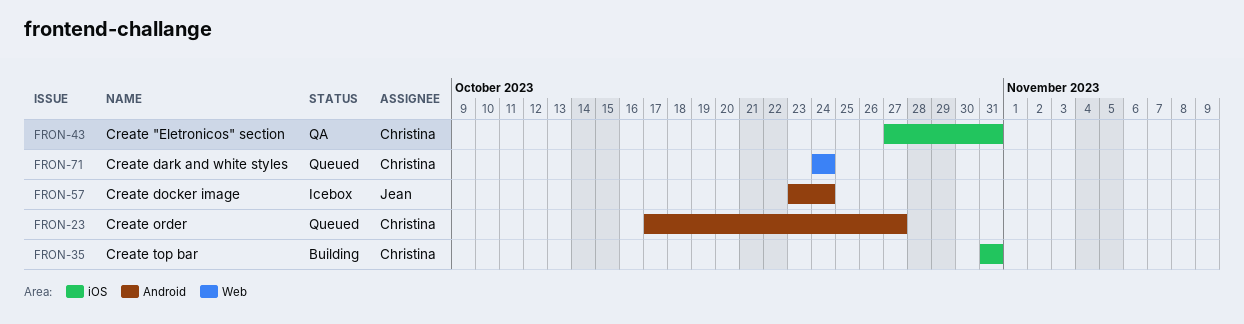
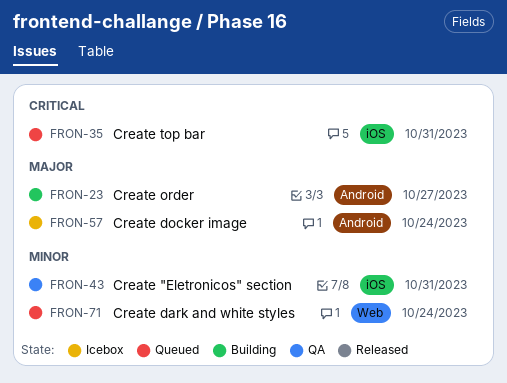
FRON-23, status: Queued -> Building
FRON-35, status: Building -> Queued

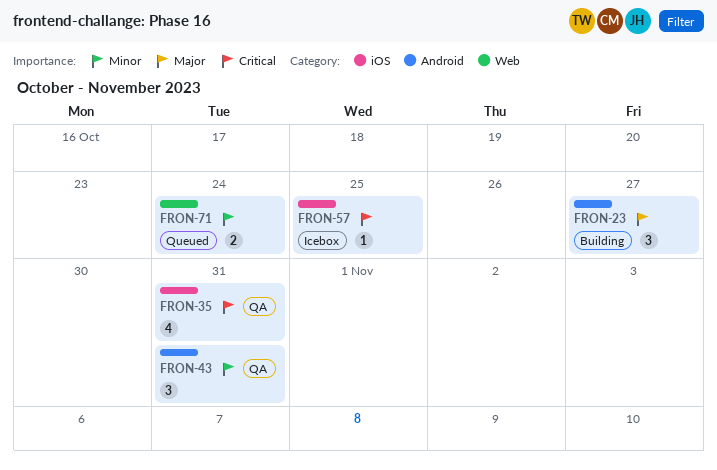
FRON-35, status: Queued -> QA
FRON-43, label: iOS -> Android
FRON-57, priority: Major -> Critical
FRON-57, label: Android -> iOS
FRON-57, due: Oct 24 -> Oct 25

